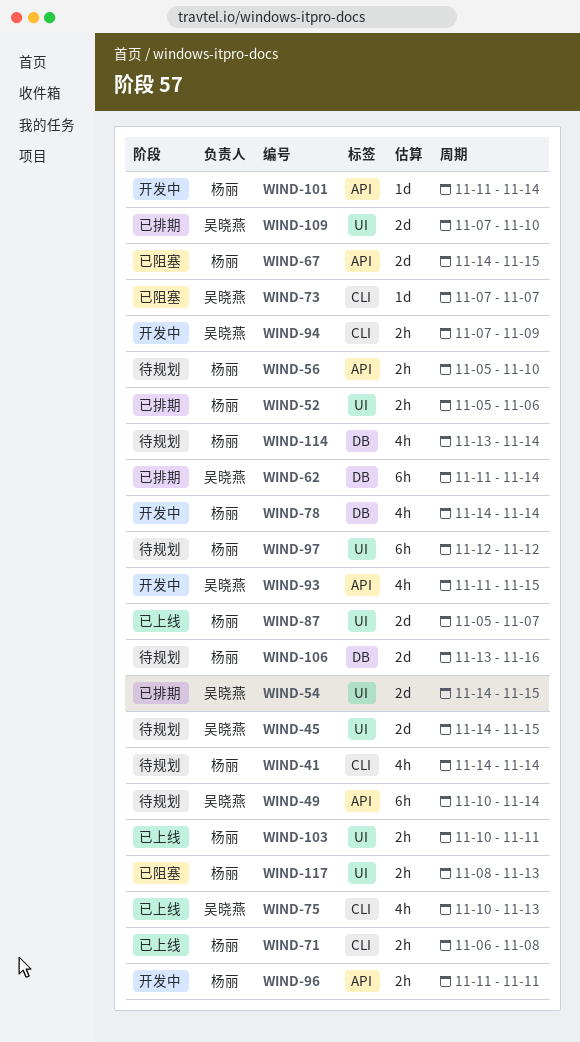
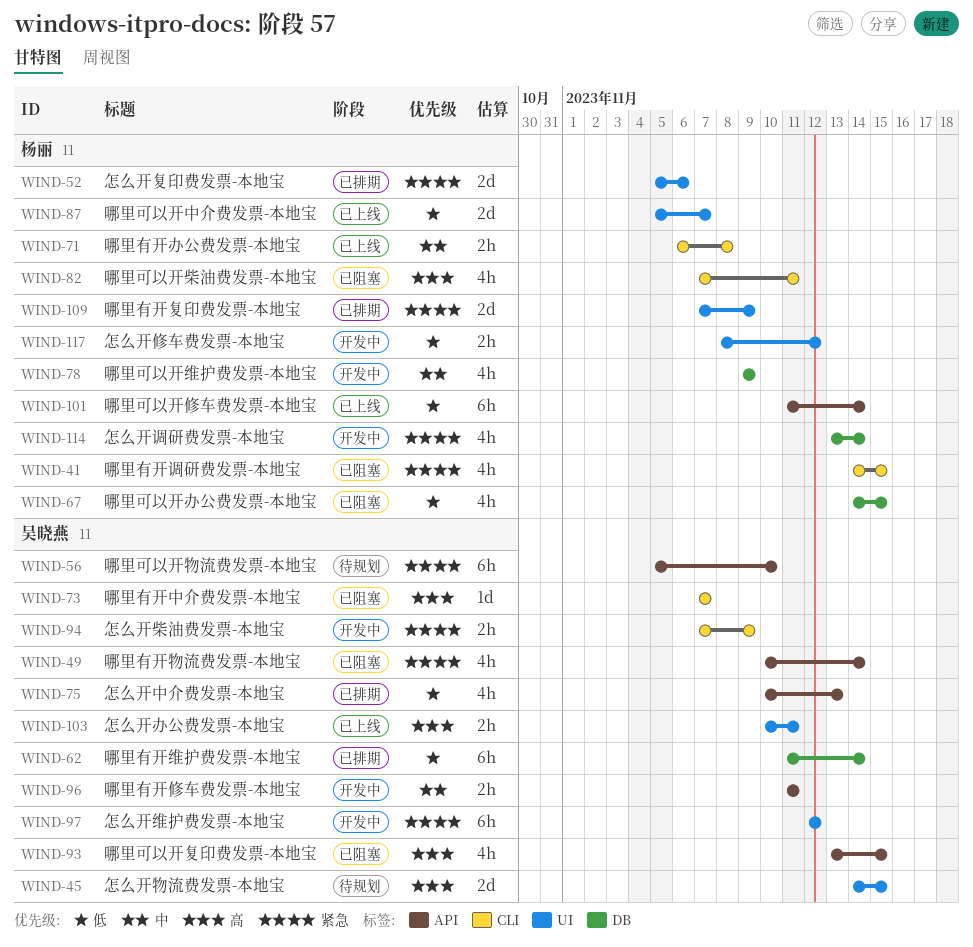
WIND-41, status: 待规划 -> 已阻塞
WIND-41, due: Nov 14 -> Nov 15
WIND-49, status: 待规划 -> 已阻塞
WIND-49, estimate: 6h -> 4h
WIND-52, estimate: 2h -> 2d
WIND-54: present -> none
WIND-56, owner: 杨丽 -> 吴晓燕
WIND-56, estimate: 2h -> 6h
WIND-67, label: API -> DB
WIND-67, estimate: 2d -> 4h
WIND-75, status: 已上线 -> 已排期
WIND-75, label: CLI -> API
WIND-78, start: Nov 14 -> Nov 9
WIND-78, due: Nov 14 -> Nov 9
WIND-82: none -> present
WIND-93, status: 开发中 -> 已阻塞
WIND-93, start: Nov 11 -> Nov 13
WIND-96, owner: 杨丽 -> 吴晓燕
WIND-97, status: 待规划 -> 开发中
WIND-97, owner: 杨丽 -> 吴晓燕
WIND-101, status: 开发中 -> 已上线
WIND-101, estimate: 1d -> 6h
WIND-103, owner: 杨丽 -> 吴晓燕
WIND-106: present -> none
WIND-109, owner: 吴晓燕 -> 杨丽
WIND-109, due: Nov 10 -> Nov 9
WIND-114, status: 待规划 -> 开发中
WIND-117, status: 已阻塞 -> 开发中
WIND-117, due: Nov 13 -> Nov 12

